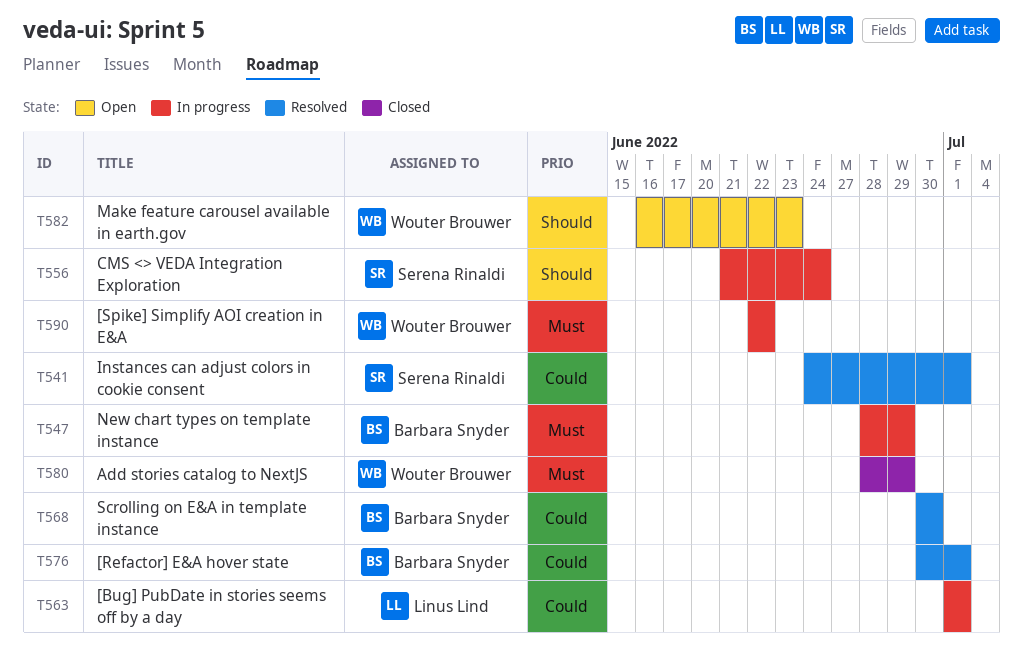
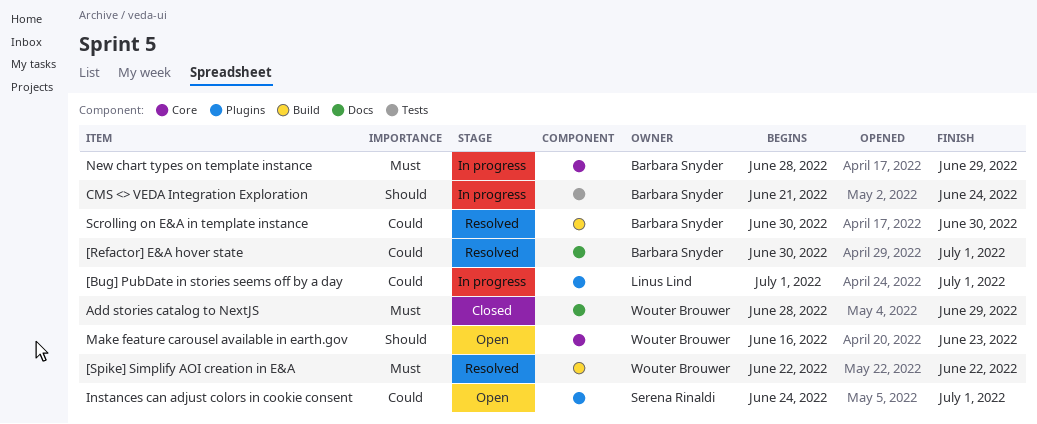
[Spike] Simplify AOI creation in E&A, status: In progress -> Resolved
CMS <> VEDA Integration Exploration, owner: Serena Rinaldi -> Barbara Snyder
Instances can adjust colors in cookie consent, status: Resolved -> Open

